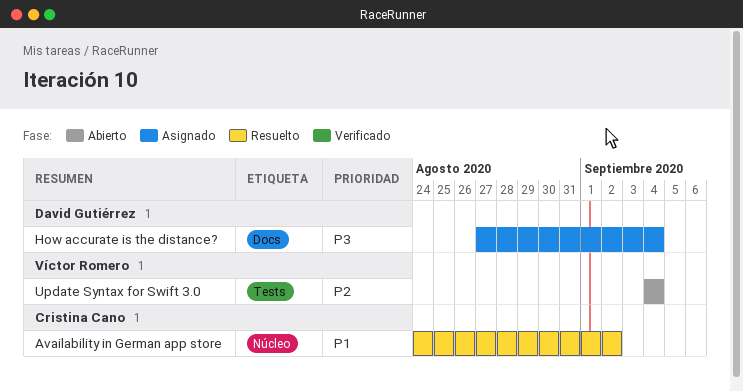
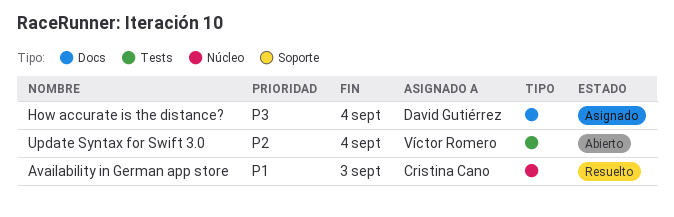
Availability in German app store, due: Sep 2 -> Sep 3

